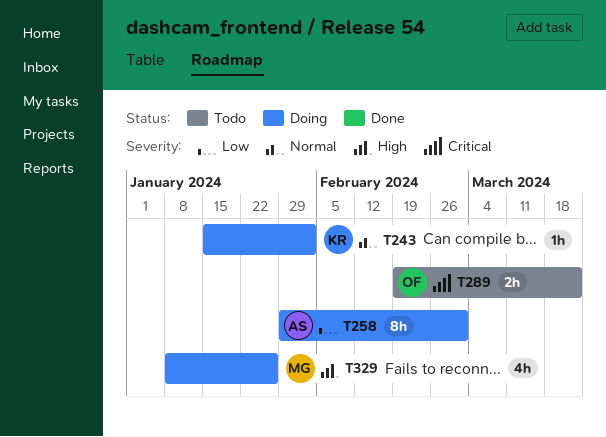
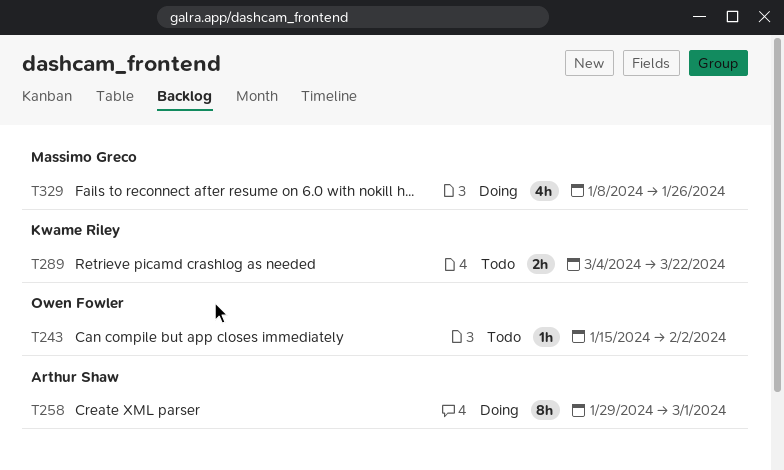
T243, status: Doing -> Todo
T243, owner: Kwame Riley -> Owen Fowler
T289, owner: Owen Fowler -> Kwame Riley
T289, start: Feb 19 -> Mar 4

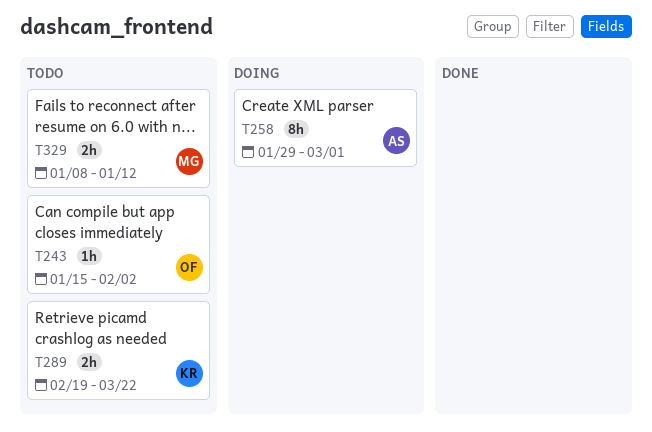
T289, start: Mar 4 -> Feb 19
T329, status: Doing -> Todo
T329, estimate: 4h -> 2h
T329, due: Jan 26 -> Jan 12

